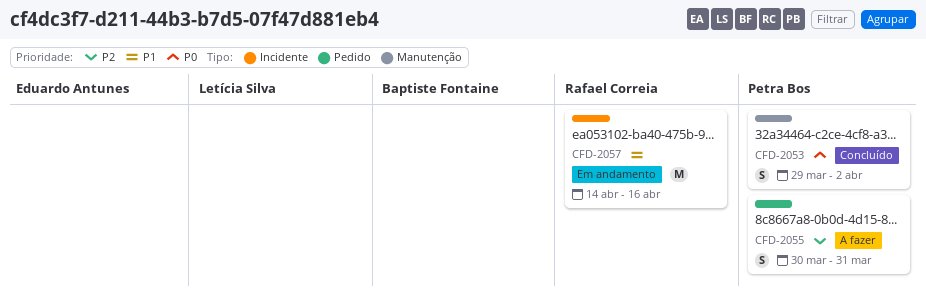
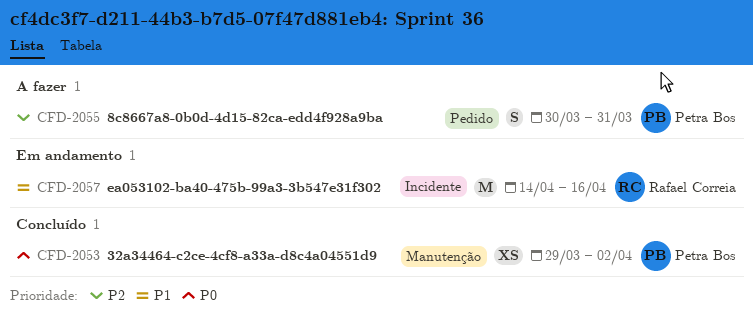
CFD-2053, estimate: S -> XS

